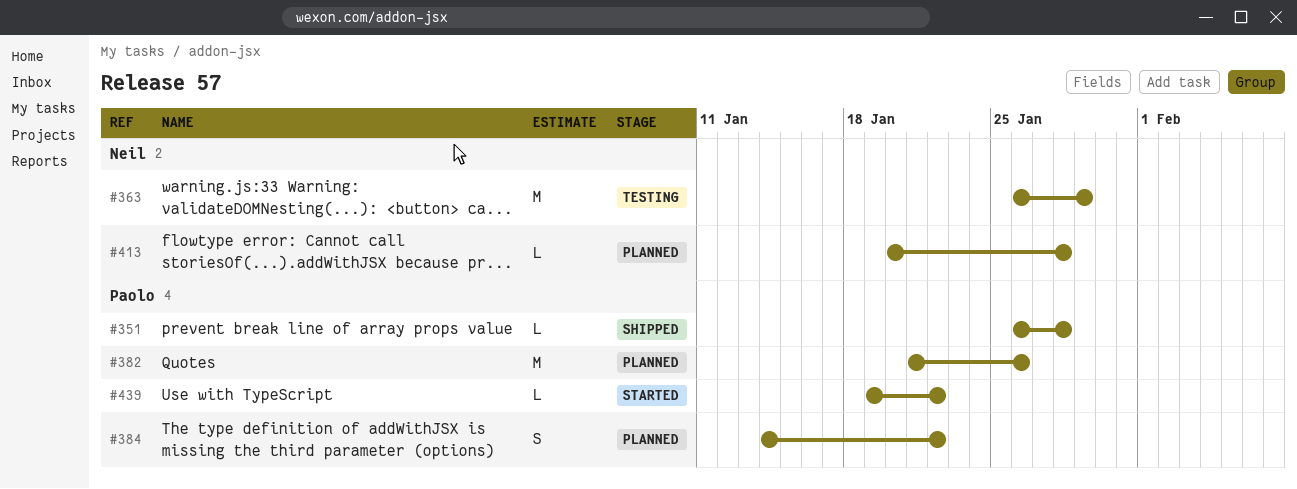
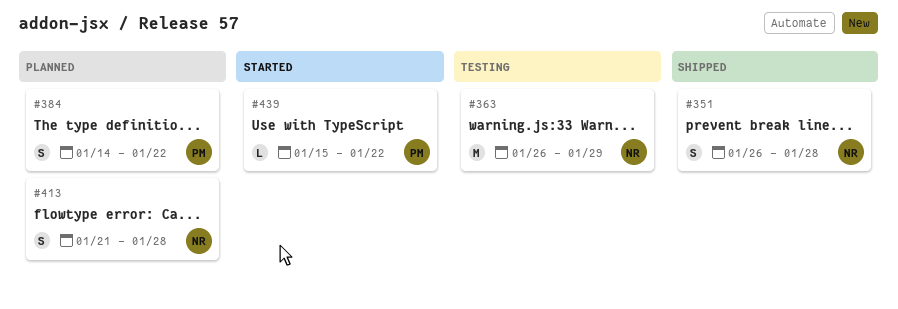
#351, owner: Paolo -> Neil
#351, estimate: L -> S
#382: present -> none
#413, estimate: L -> S
#413, start: Jan 20 -> Jan 21
#439, start: Jan 19 -> Jan 15

